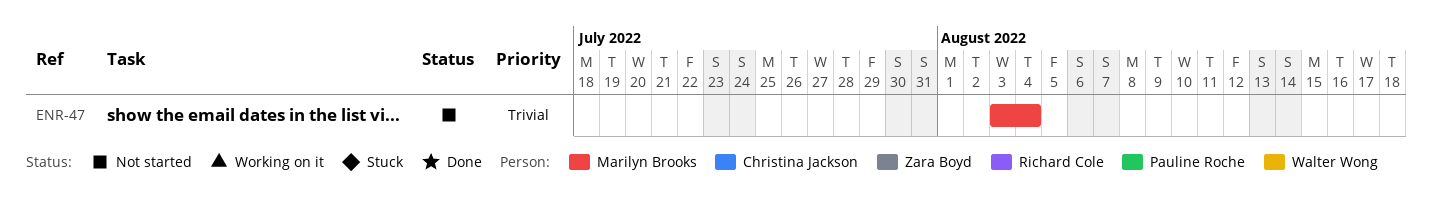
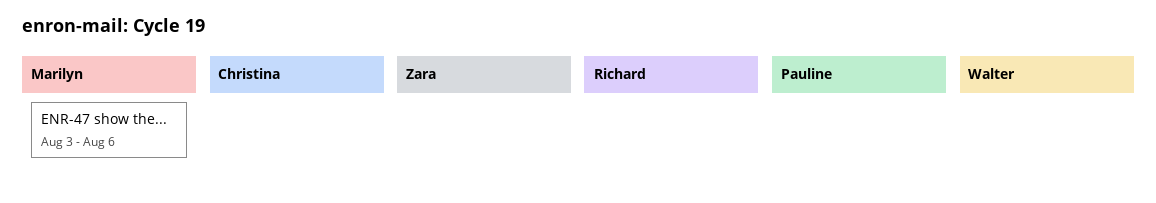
ENR-47, due: Aug 4 -> Aug 6

